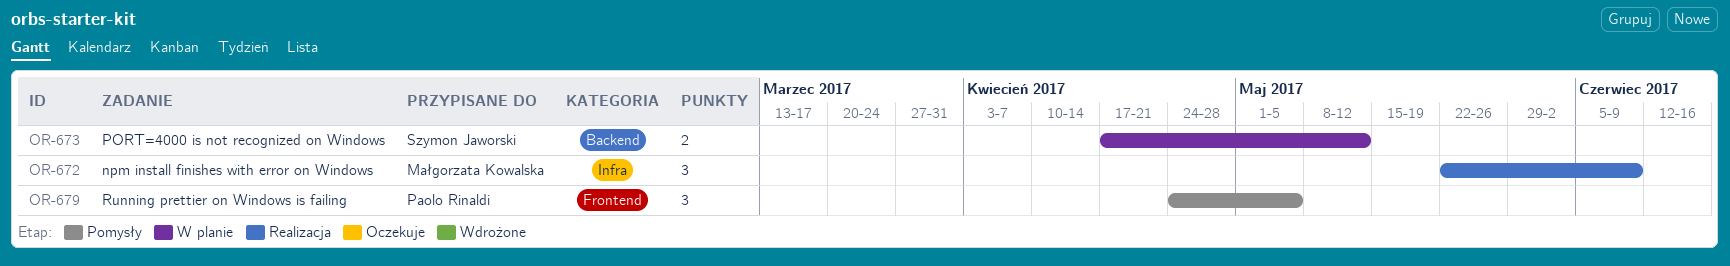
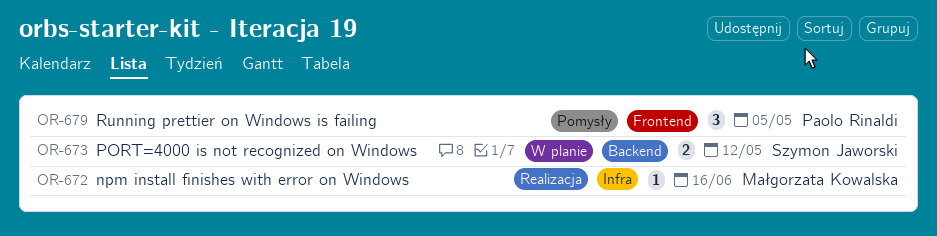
OR-672, estimate: 3 -> 1
OR-672, due: Jun 9 -> Jun 16

